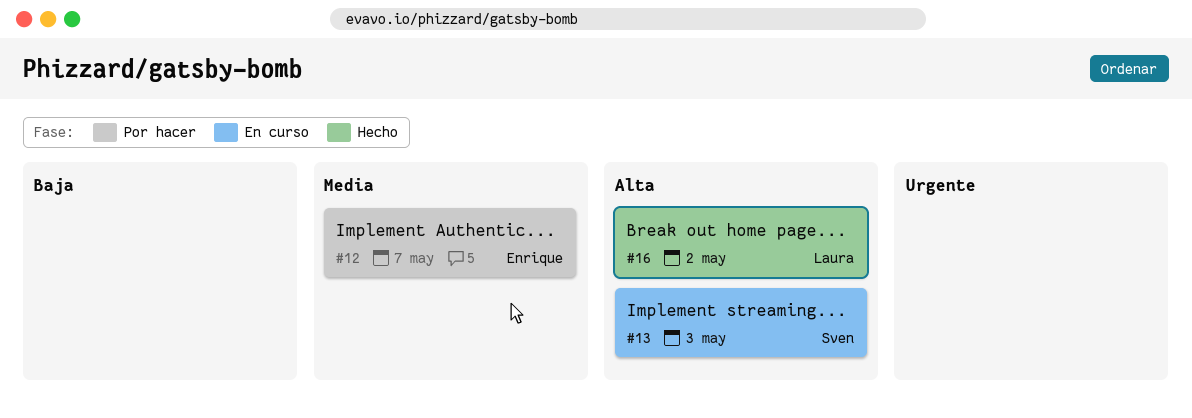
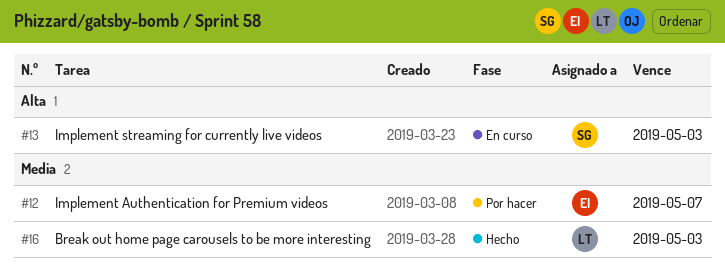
#16, priority: Alta -> Media
#16, due: May 2 -> May 3

